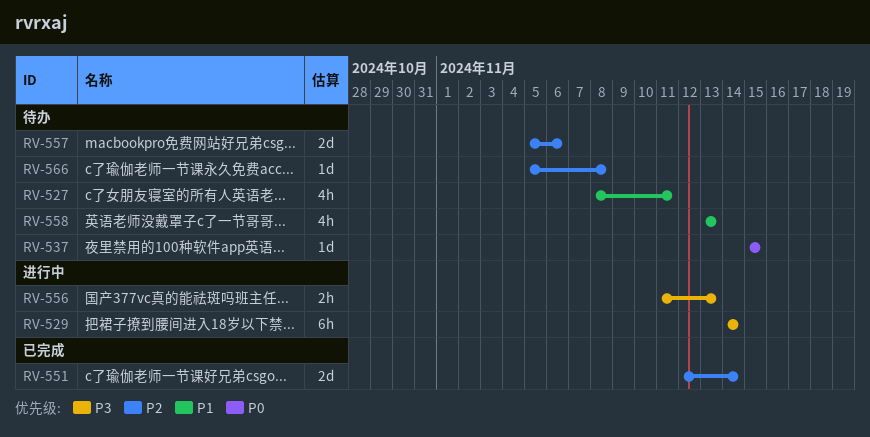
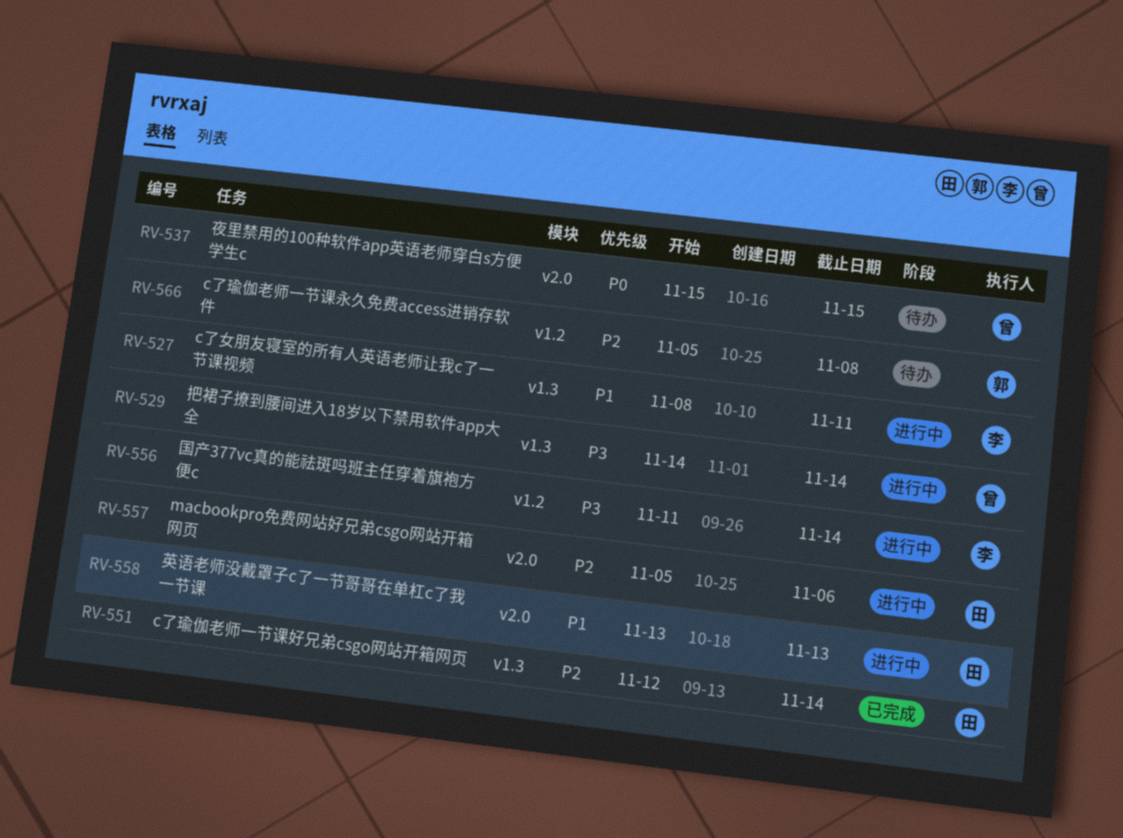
RV-527, status: 待办 -> 进行中
RV-556, due: Nov 13 -> Nov 14
RV-557, status: 待办 -> 进行中
RV-558, status: 待办 -> 进行中

